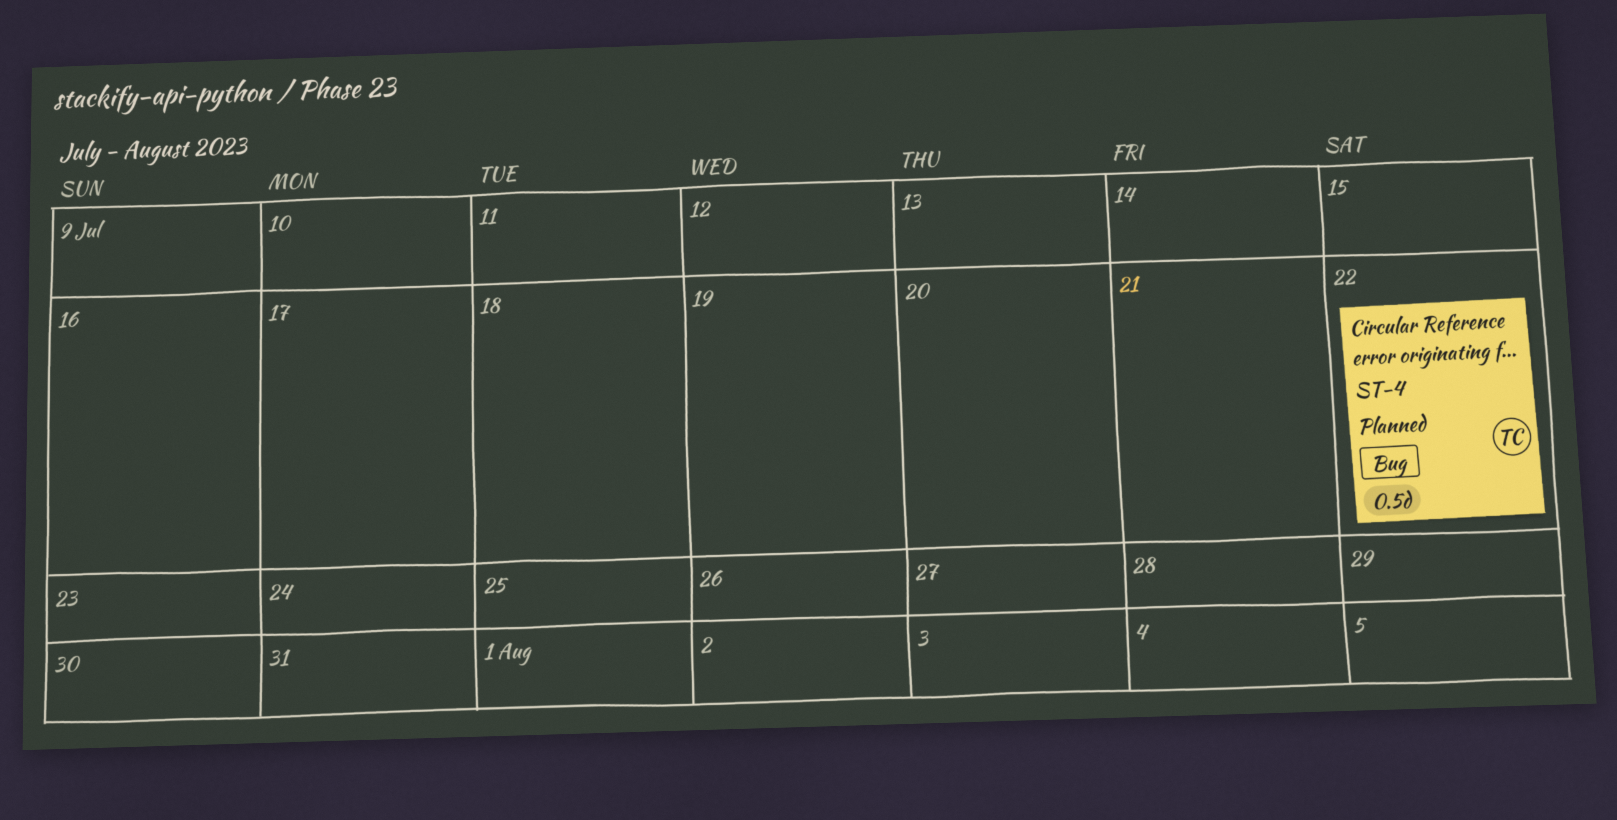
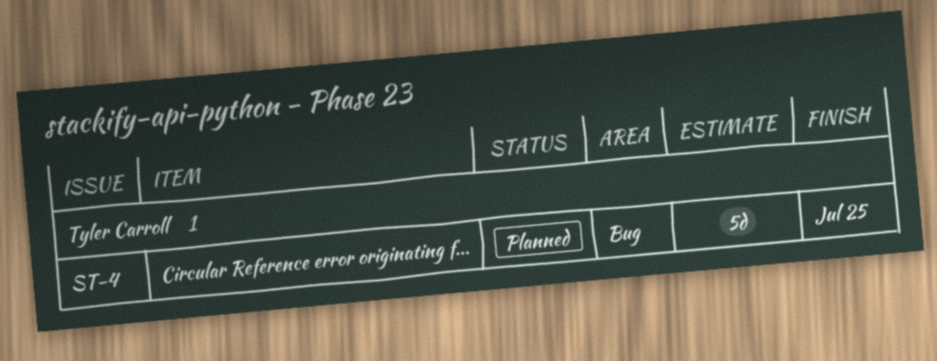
ST-4, estimate: 0.5d -> 5d
ST-4, due: Jul 22 -> Jul 25

